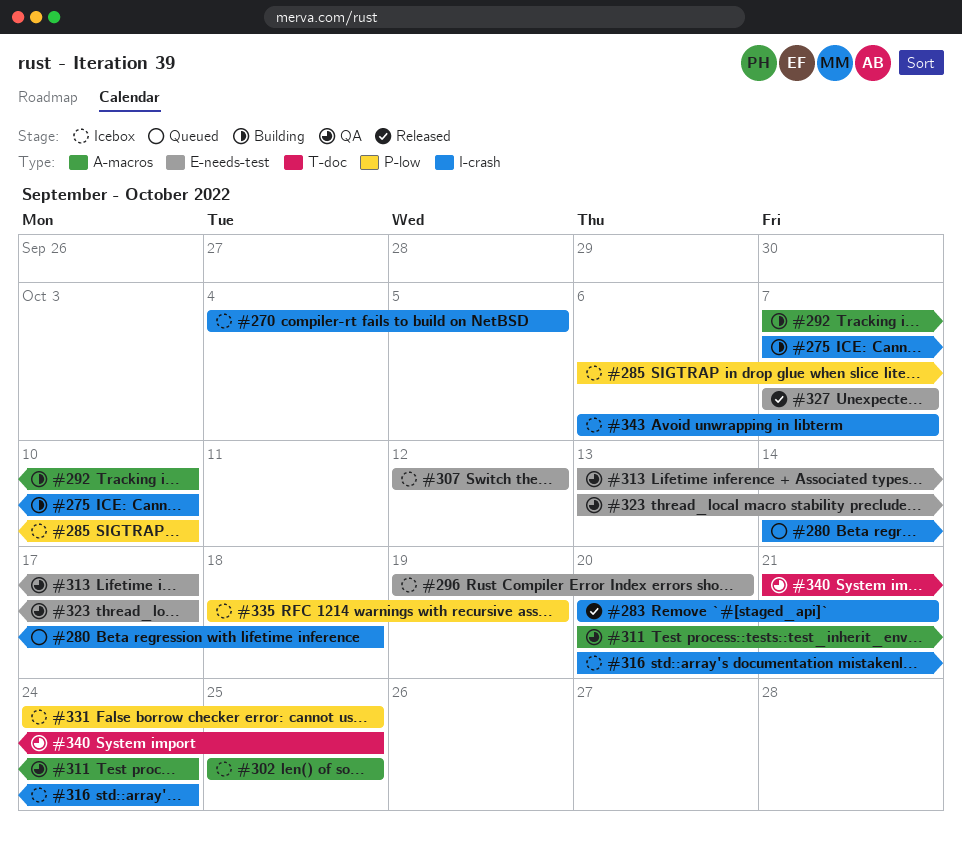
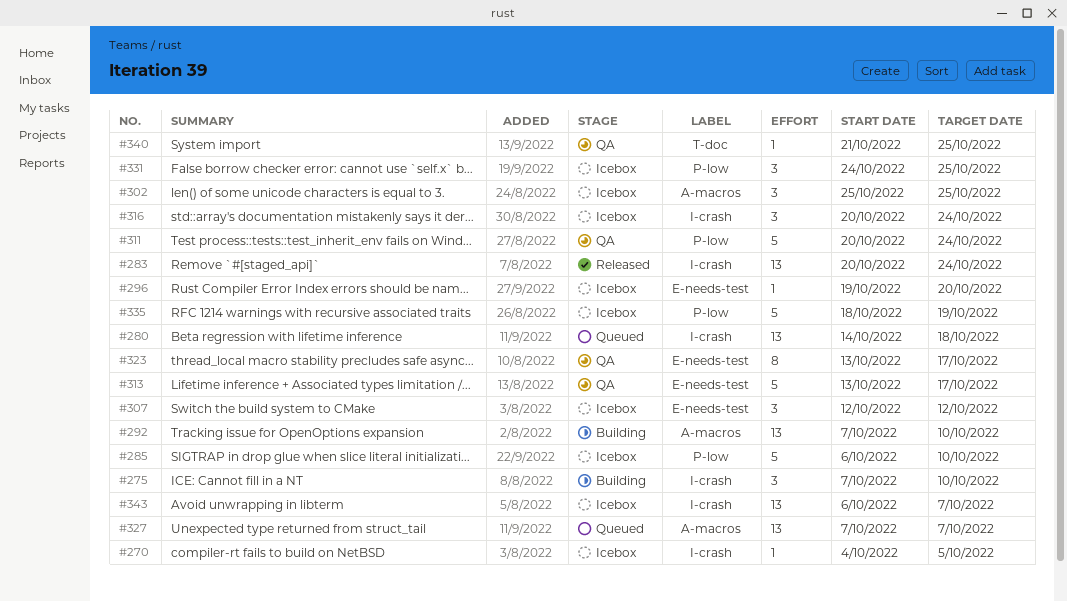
#283, due: Oct 21 -> Oct 24
#311, label: A-macros -> P-low
#327, status: Released -> Queued
#327, label: E-needs-test -> A-macros

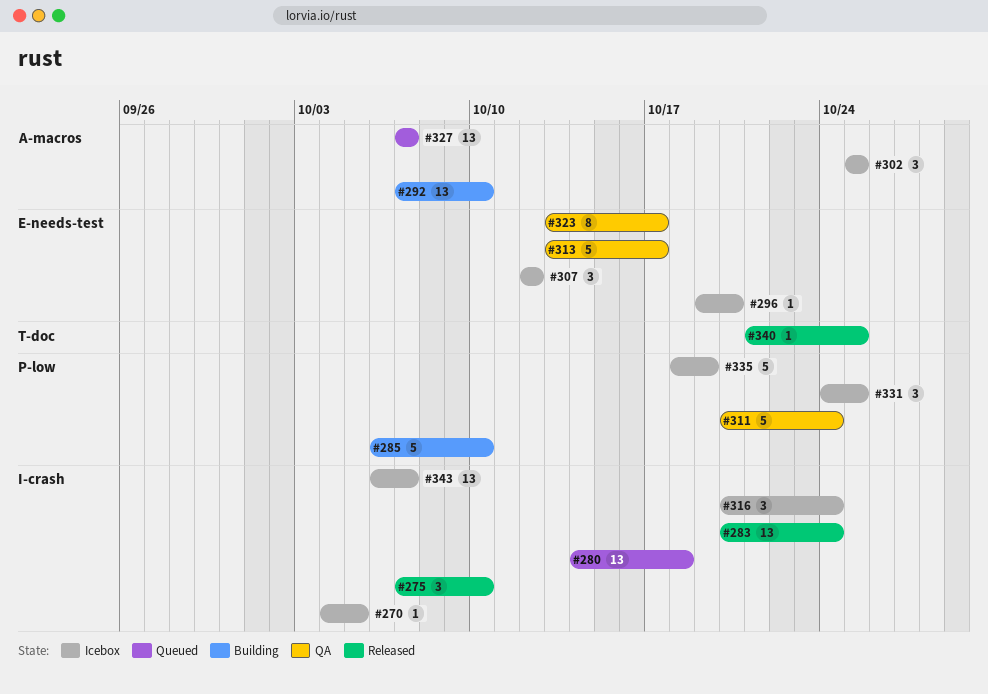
#275, status: Building -> Released
#285, status: Icebox -> Building
#340, status: QA -> Released

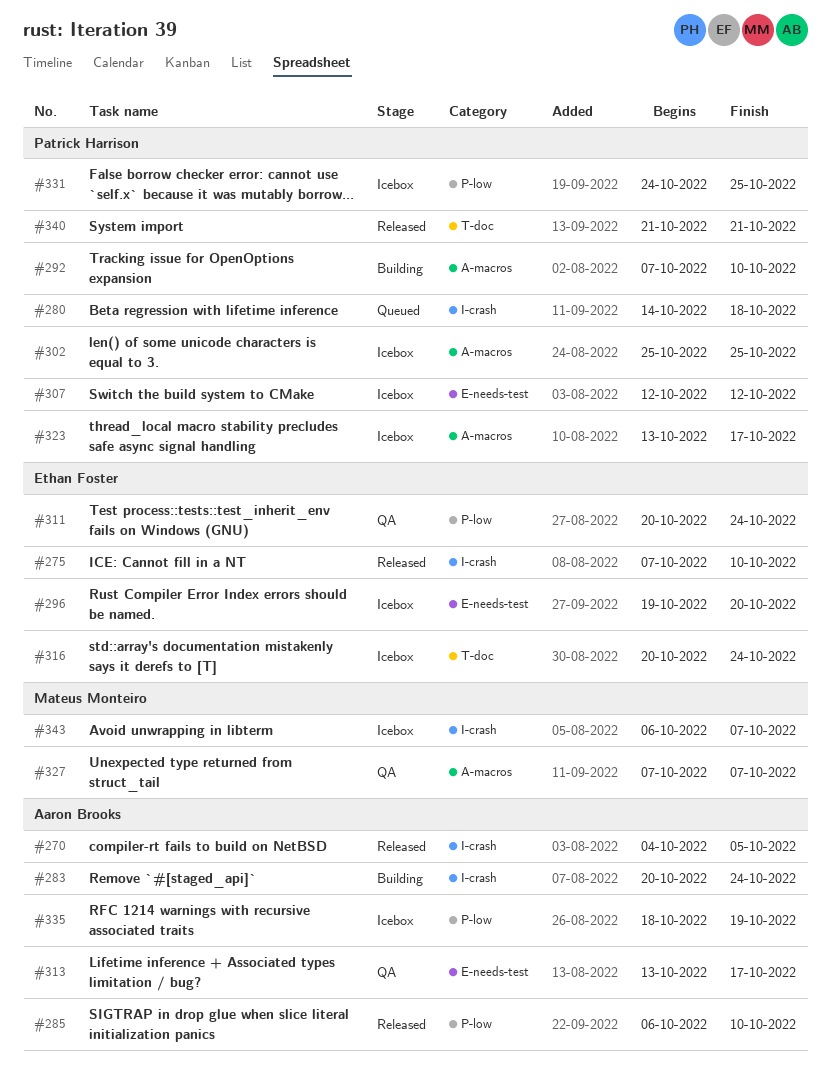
#270, status: Icebox -> Released
#283, status: Released -> Building
#285, status: Building -> Released
#316, label: I-crash -> T-doc
#323, status: QA -> Icebox
#323, label: E-needs-test -> A-macros
#327, status: Queued -> QA
#340, due: Oct 25 -> Oct 21

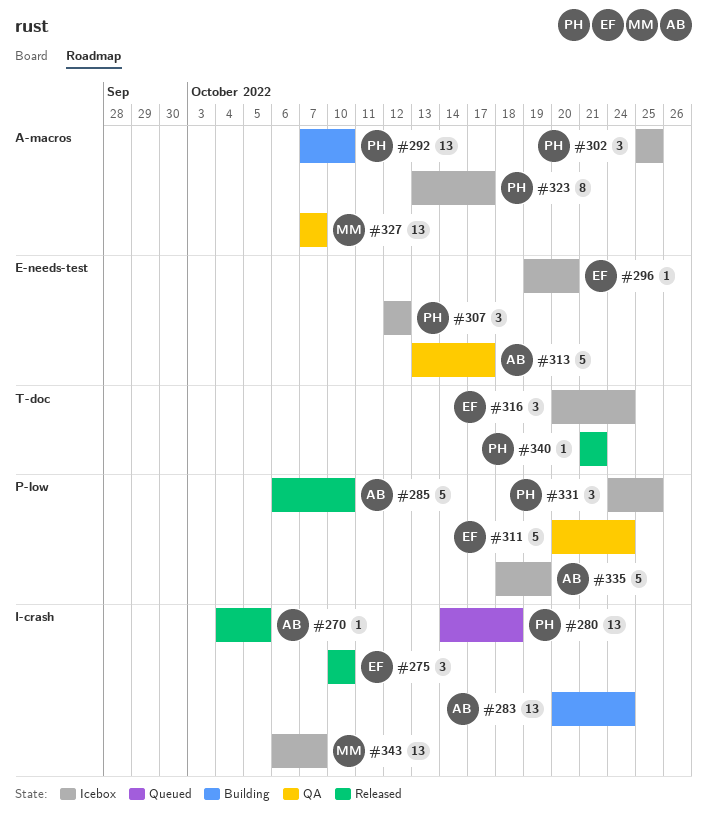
#275, start: Oct 7 -> Oct 10

